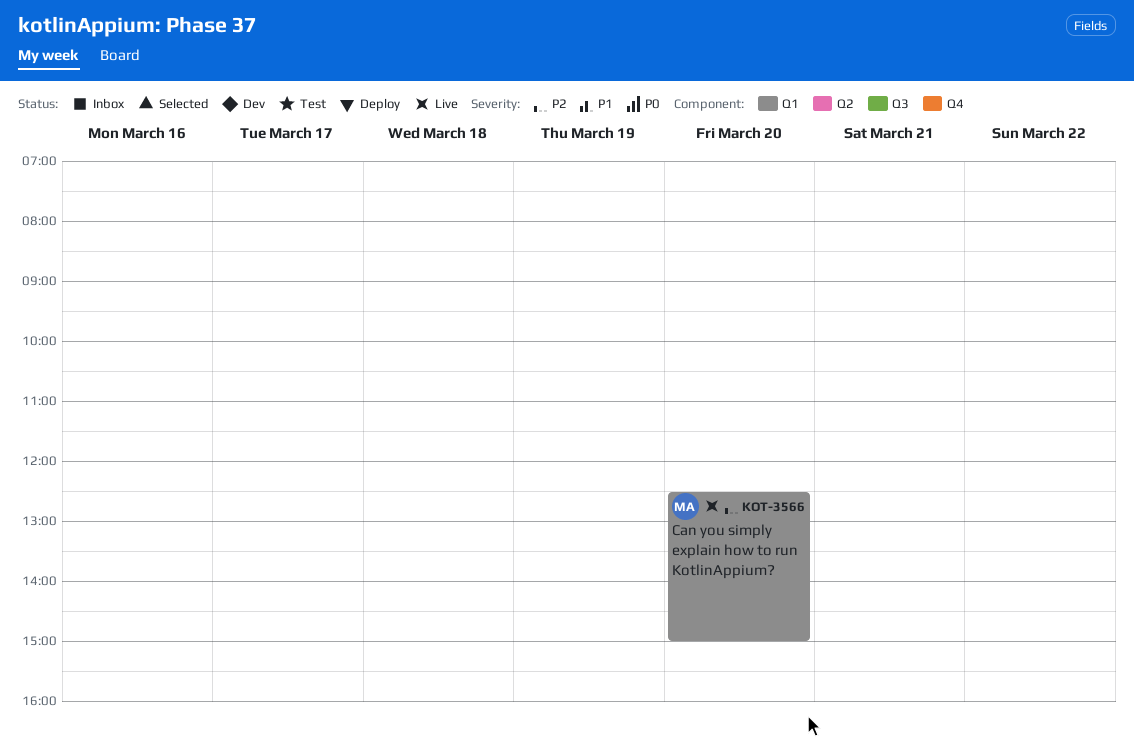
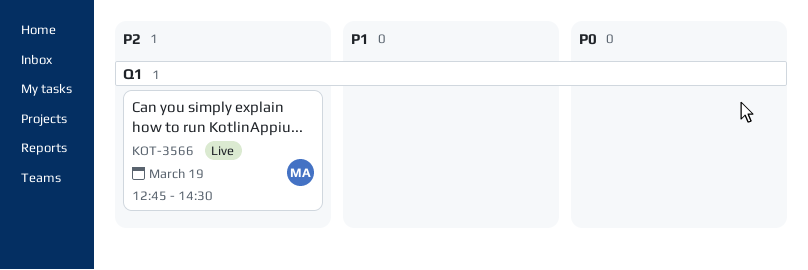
KOT-3566, day: Mar 20 -> Mar 19
KOT-3566, begins: 12:30 -> 12:45
KOT-3566, ends: 15:00 -> 14:30

